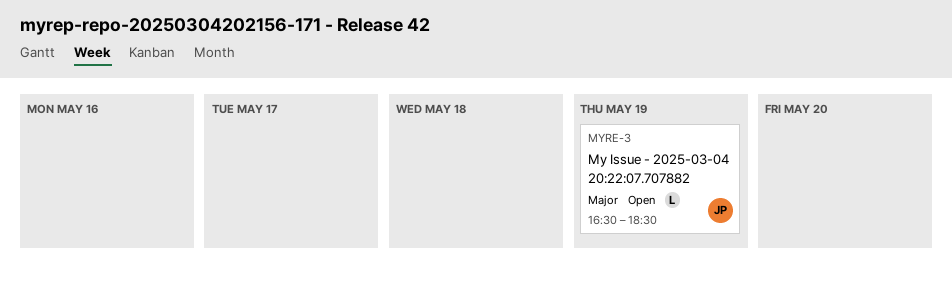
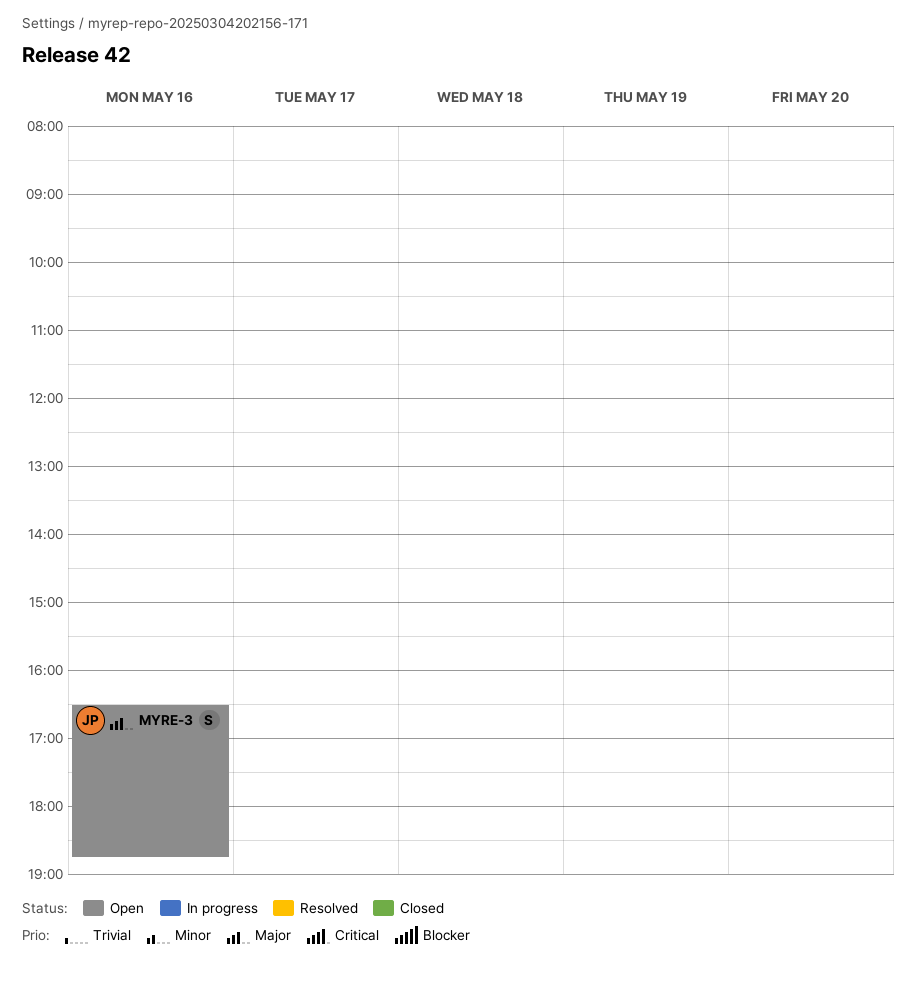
MYRE-3, estimate: L -> S
MYRE-3, day: May 19 -> May 16
MYRE-3, ends: 18:30 -> 18:45

